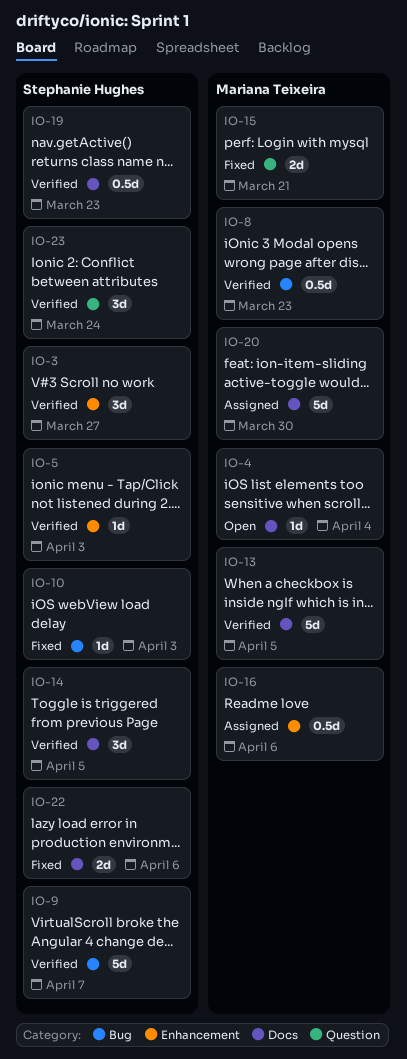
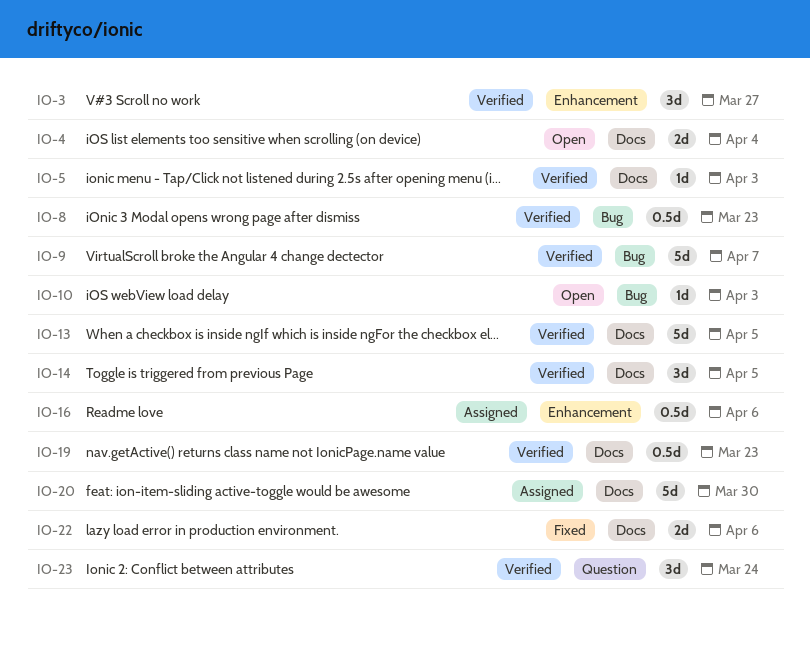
IO-4, estimate: 1d -> 2d
IO-5, label: Enhancement -> Docs
IO-10, status: Fixed -> Open
IO-15: present -> none

